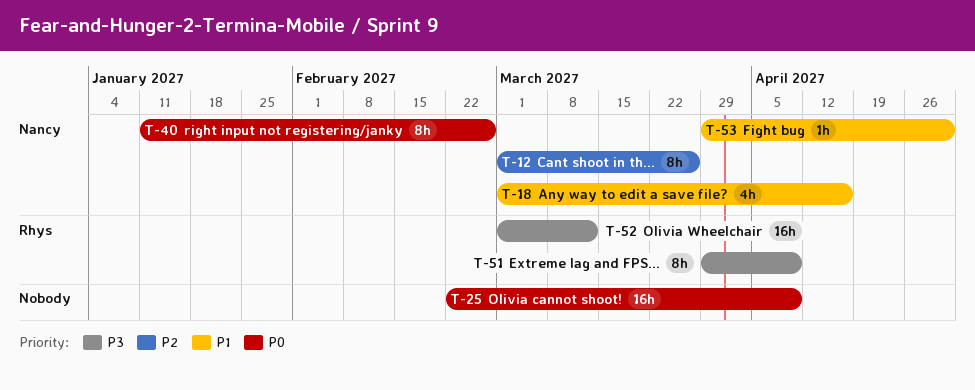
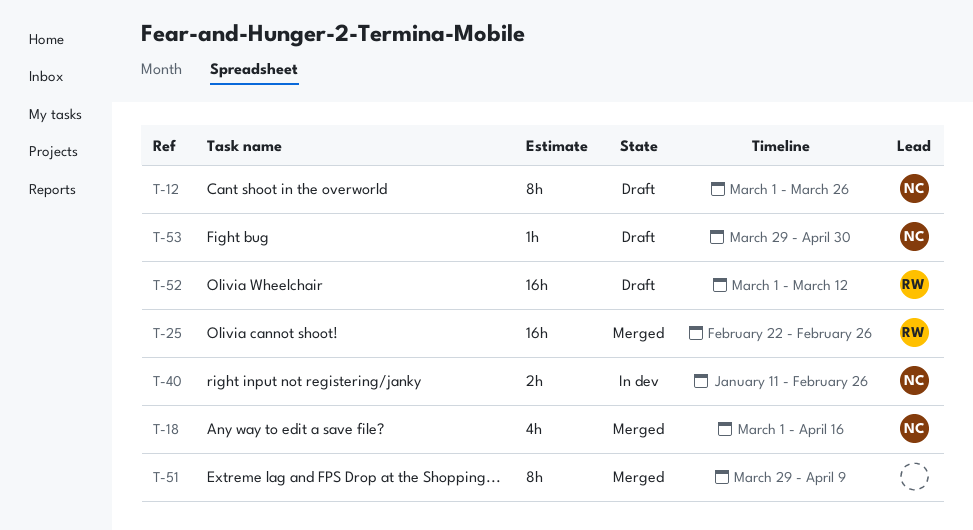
T-25, owner: none -> Rhys
T-25, due: Apr 9 -> Feb 26
T-40, estimate: 8h -> 2h
T-51, owner: Rhys -> none

